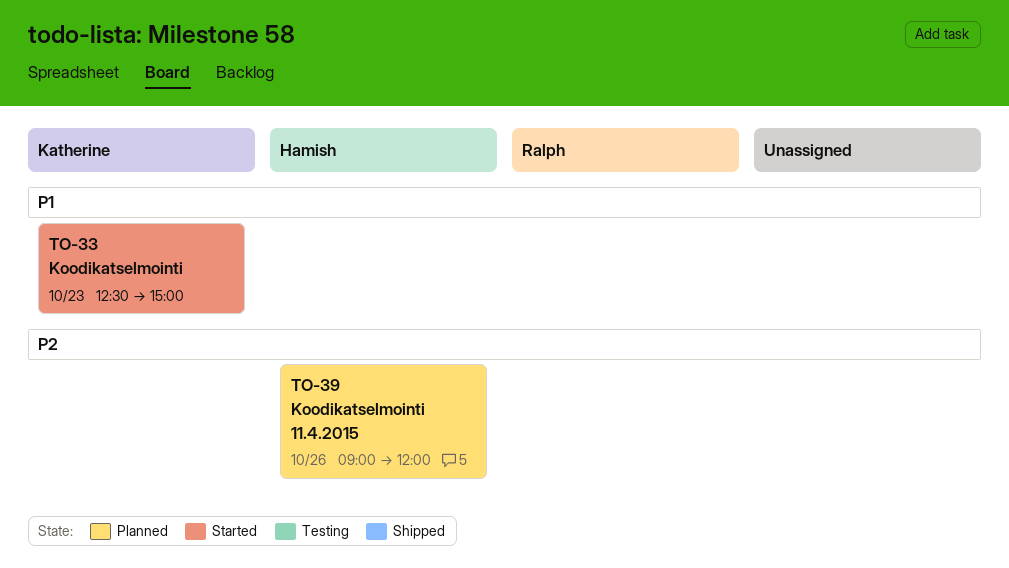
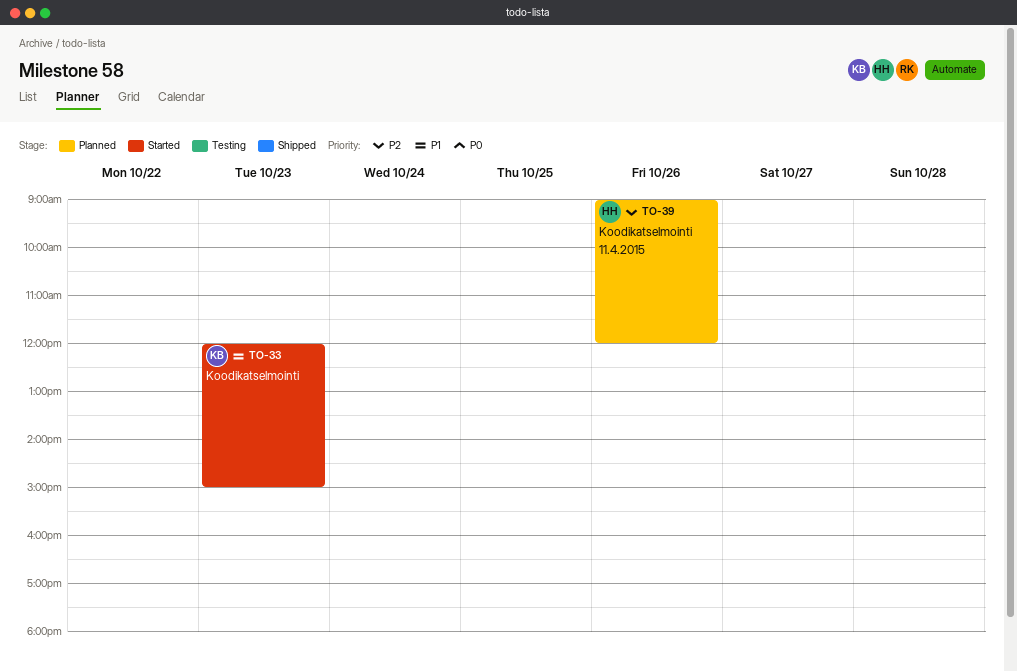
TO-33, begins: 12:30 -> 12:00

